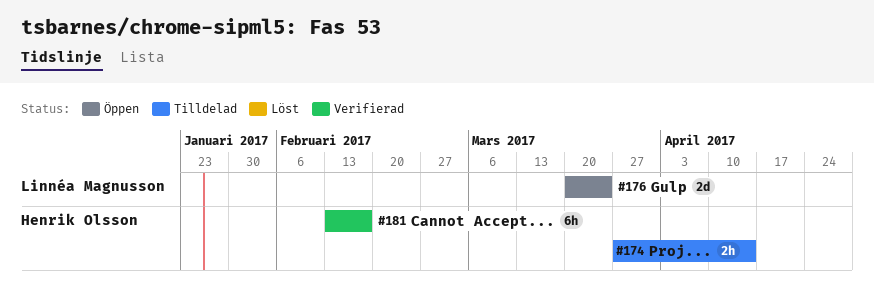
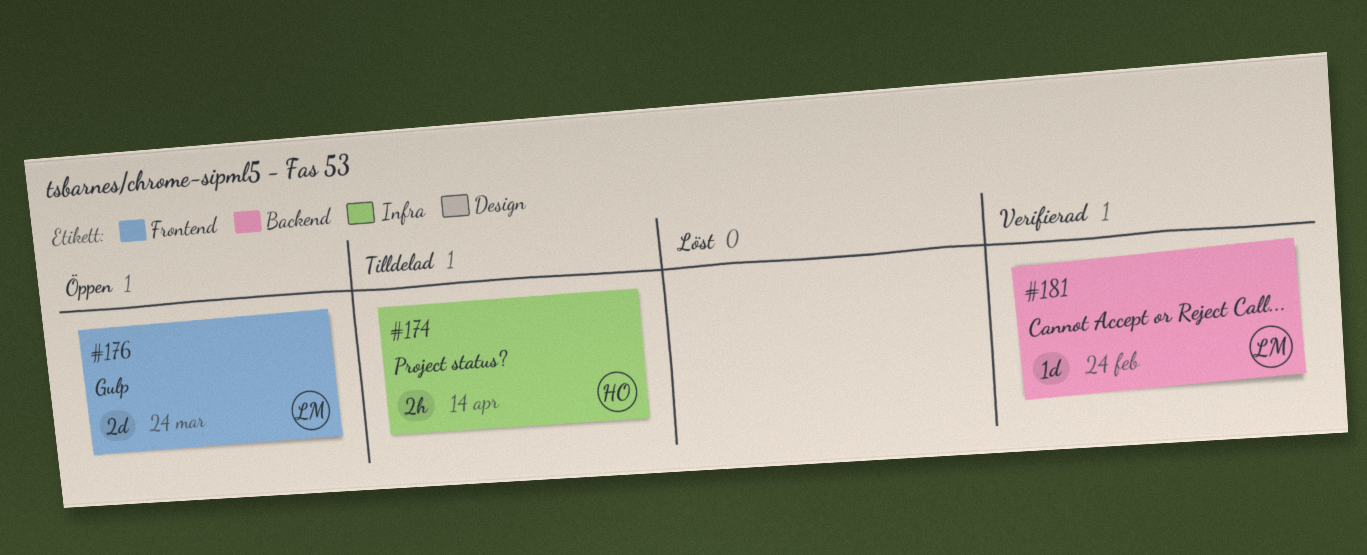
#181, owner: Henrik Olsson -> Linnéa Magnusson
#181, estimate: 6h -> 1d
#181, due: Feb 17 -> Feb 24

